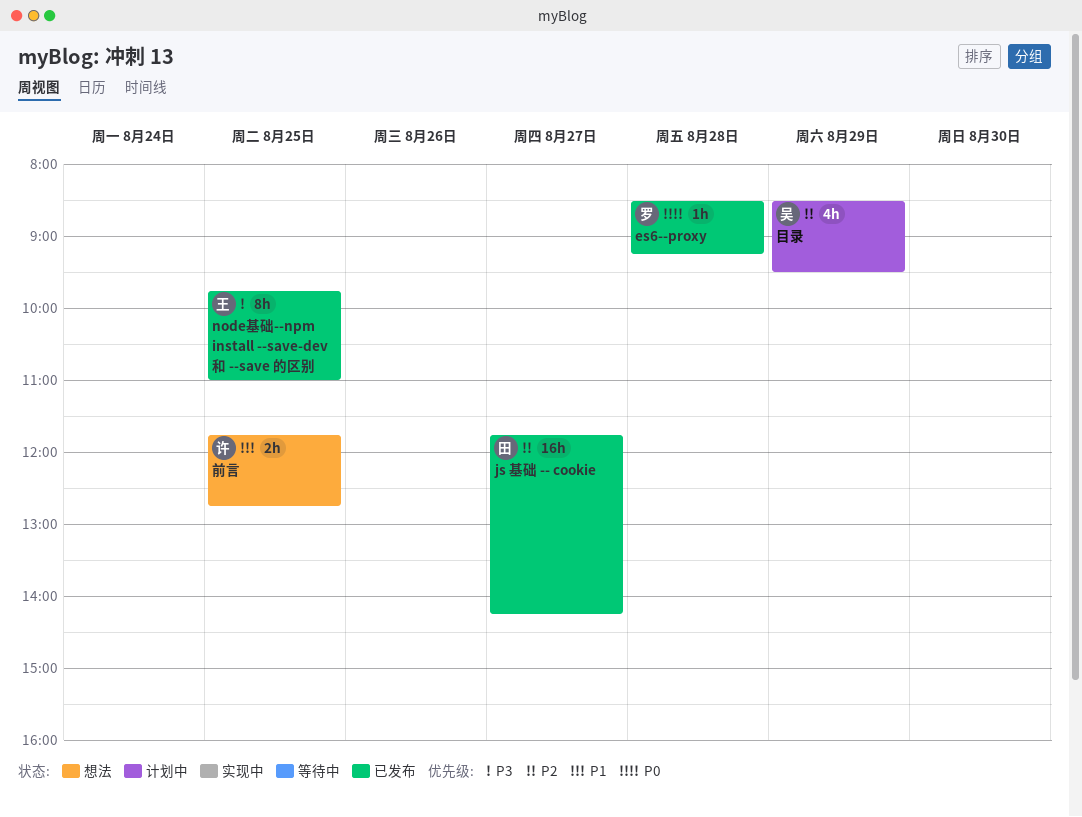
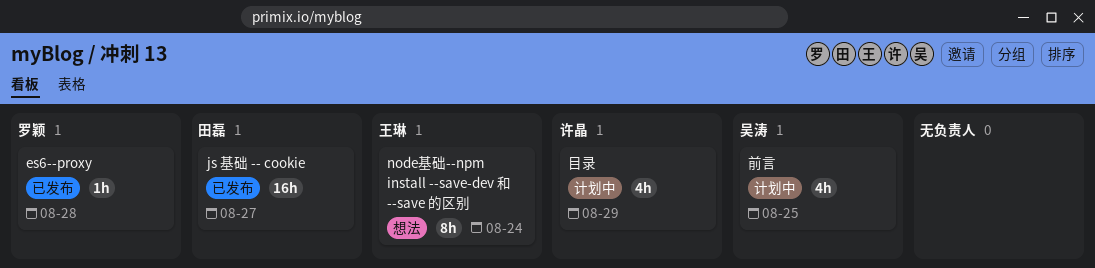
node基础--npm install --save-dev 和 --save 的区别, status: 已发布 -> 想法
node基础--npm install --save-dev 和 --save 的区别, day: Aug 25 -> Aug 24
前言, status: 想法 -> 计划中
前言, owner: 许晶 -> 吴涛
前言, estimate: 2h -> 4h
目录, owner: 吴涛 -> 许晶

